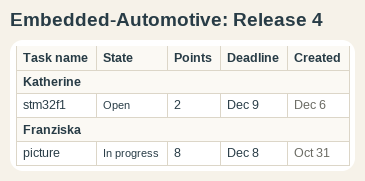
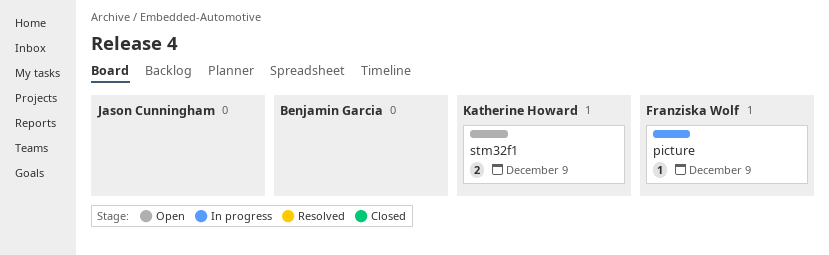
picture, estimate: 8 -> 1
picture, due: Dec 8 -> Dec 9

